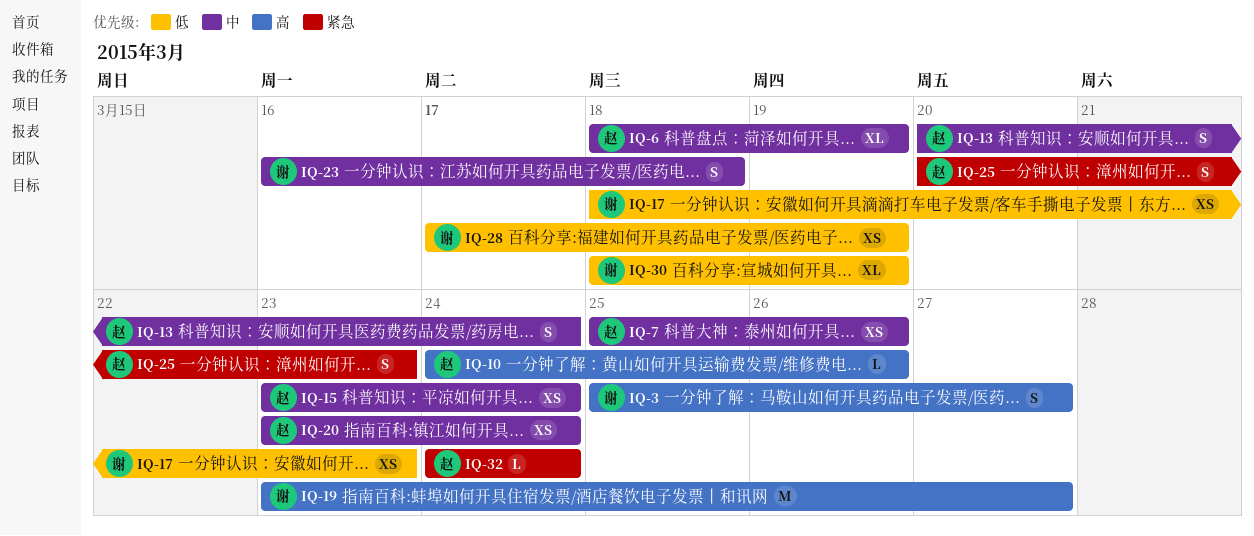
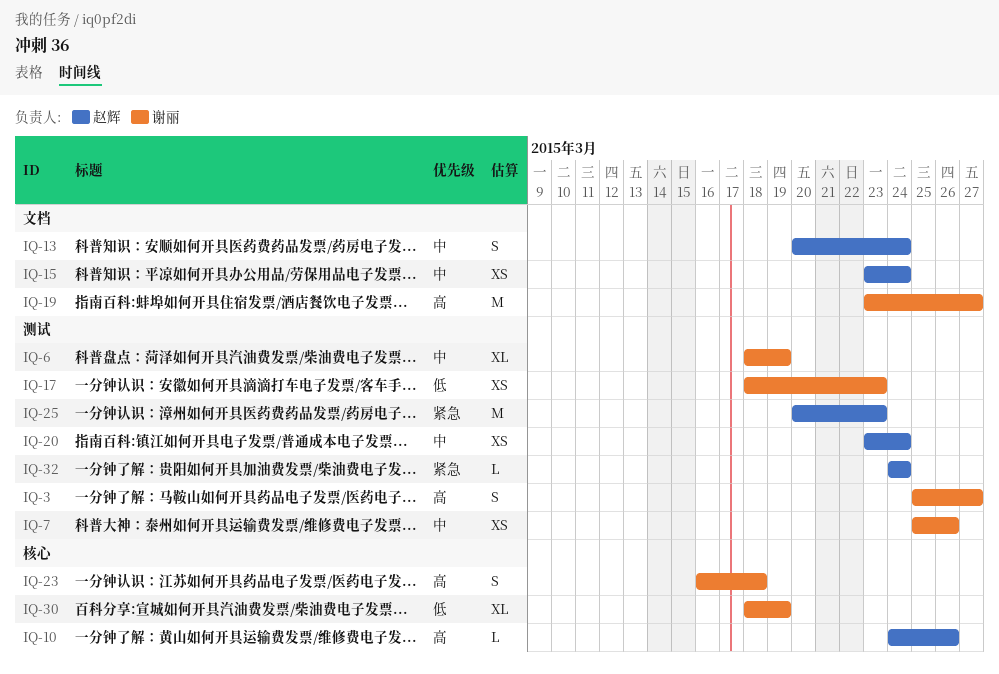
IQ-6, owner: 赵辉 -> 谢丽
IQ-7, owner: 赵辉 -> 谢丽
IQ-23, priority: 中 -> 高
IQ-25, estimate: S -> M
IQ-28: present -> none

